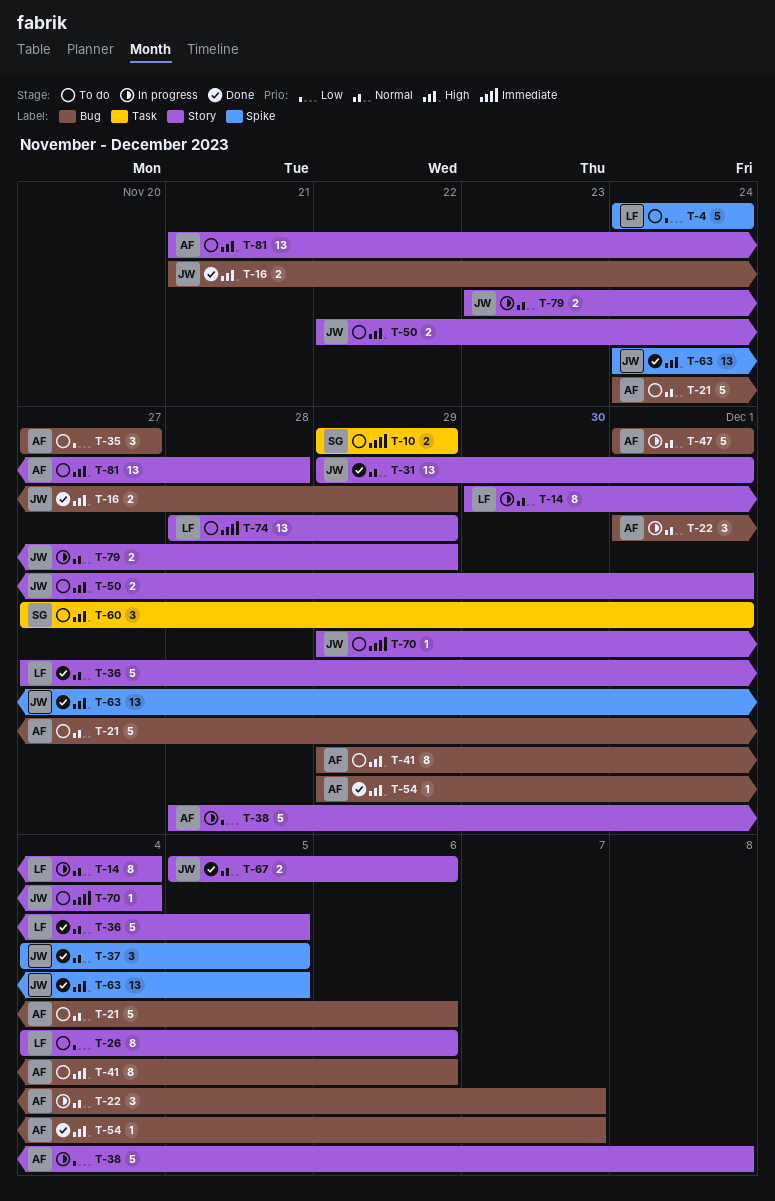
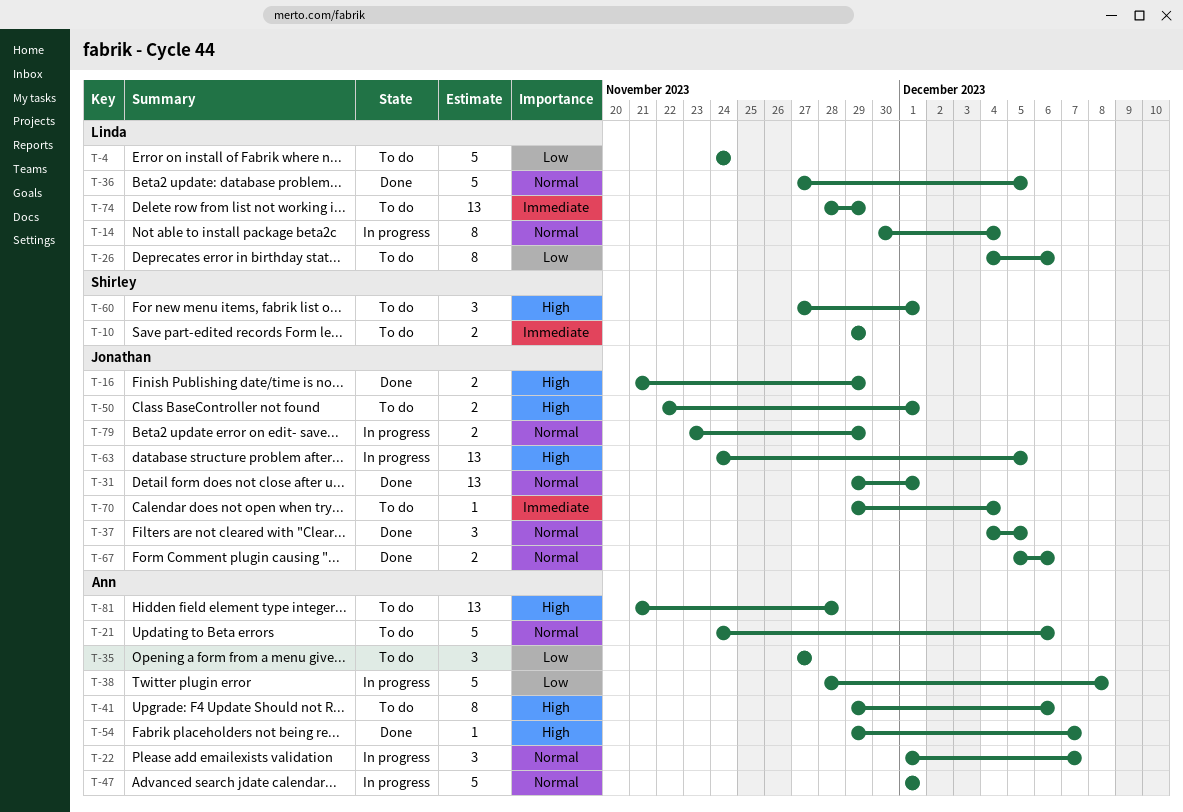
T-63, status: Done -> In progress

